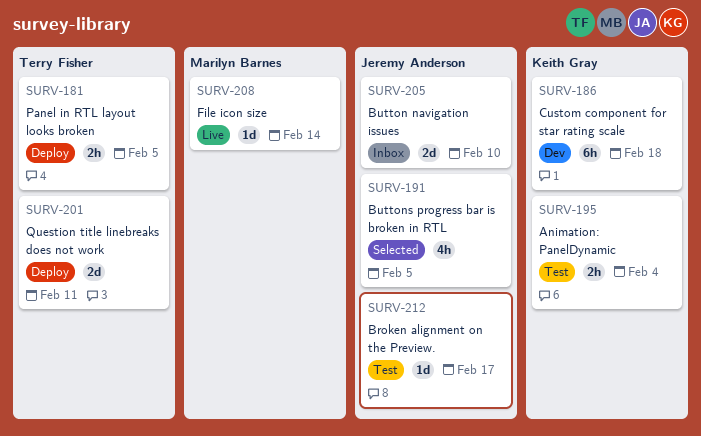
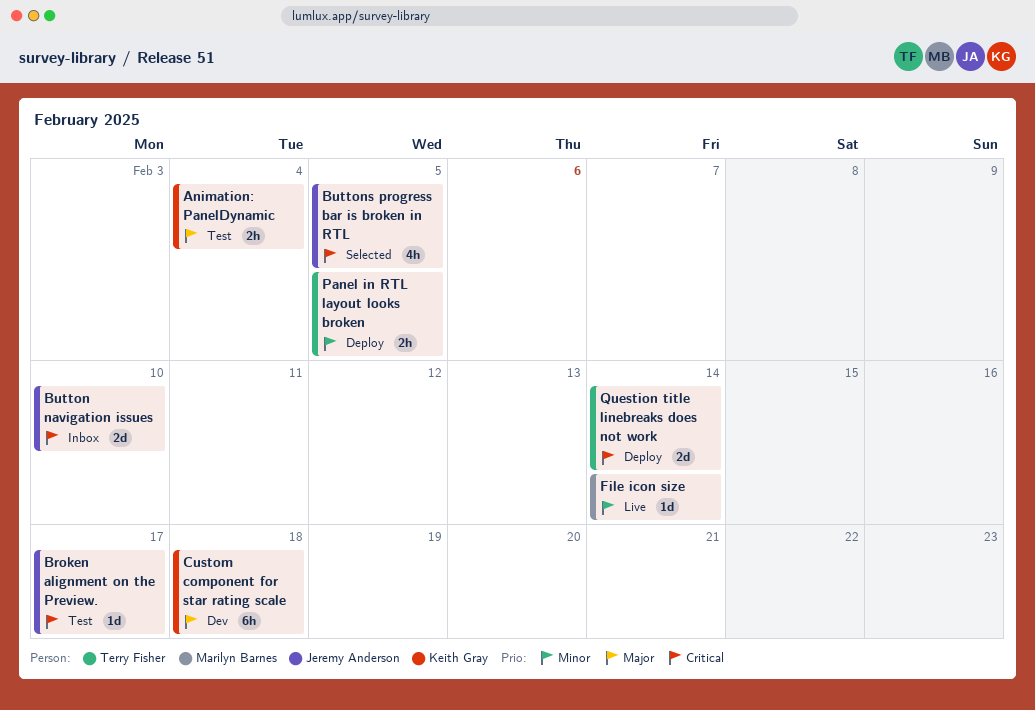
Question title linebreaks does not work, due: Feb 11 -> Feb 14

